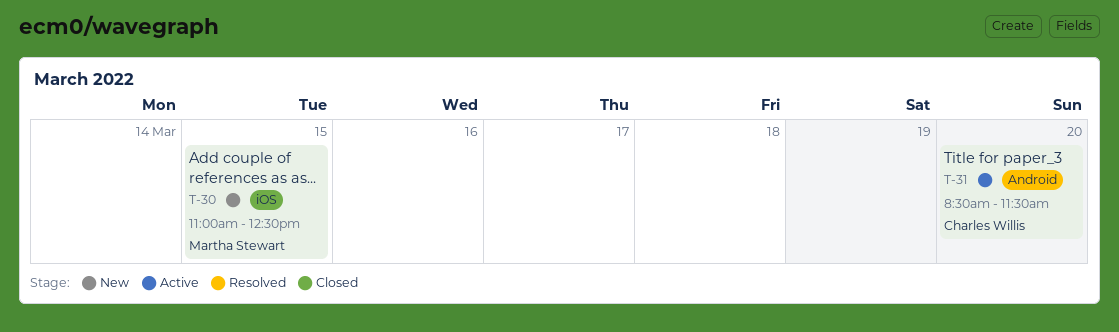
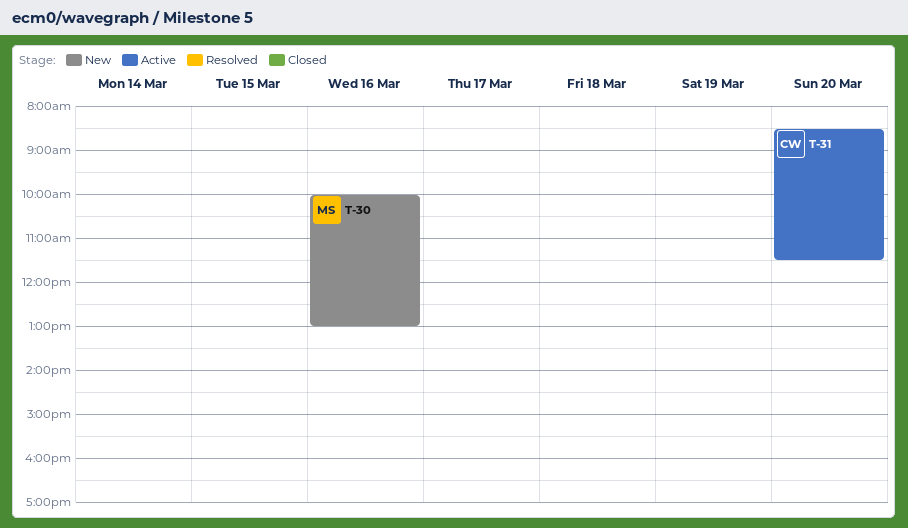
T-30, day: Mar 15 -> Mar 16
T-30, begins: 11:00 -> 10:00
T-30, ends: 12:30 -> 13:00

